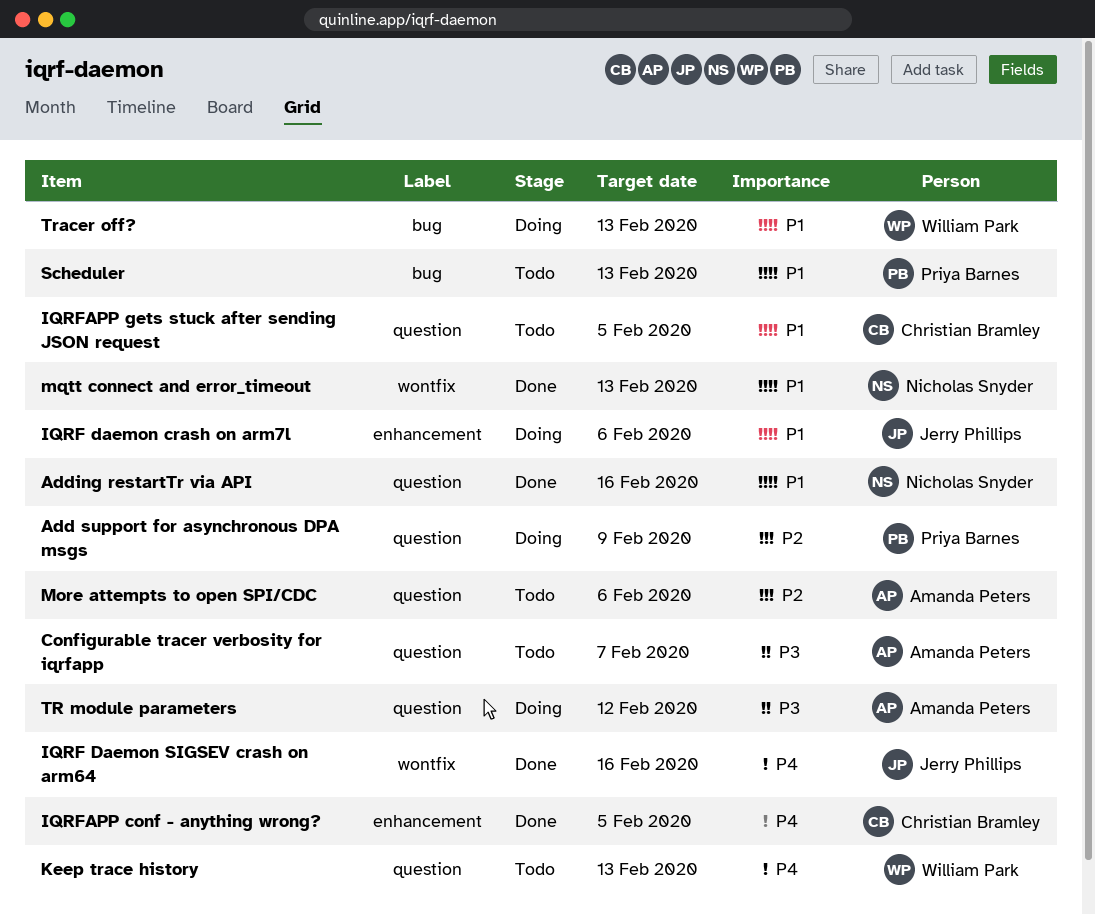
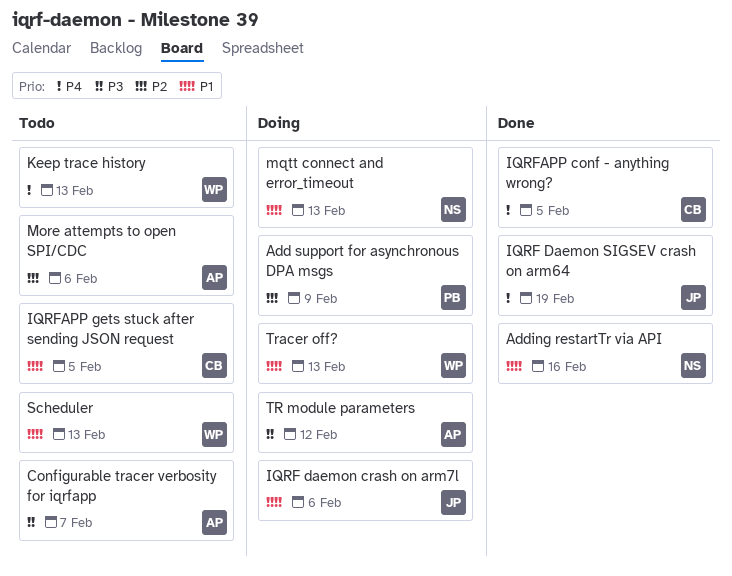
IQRF Daemon SIGSEV crash on arm64, due: Feb 16 -> Feb 19
mqtt connect and error_timeout, status: Done -> Doing
Scheduler, owner: Priya Barnes -> William Park

